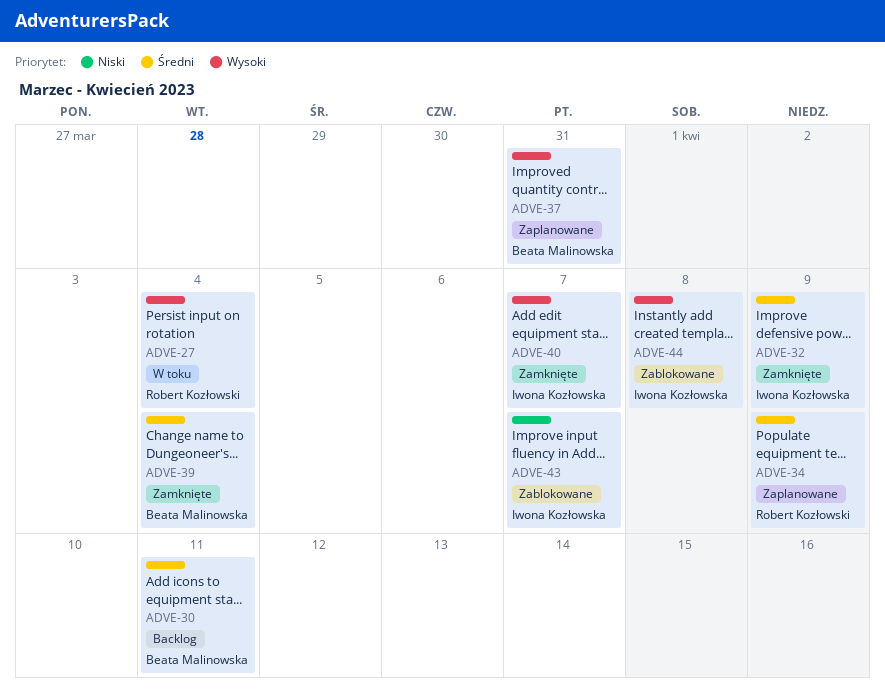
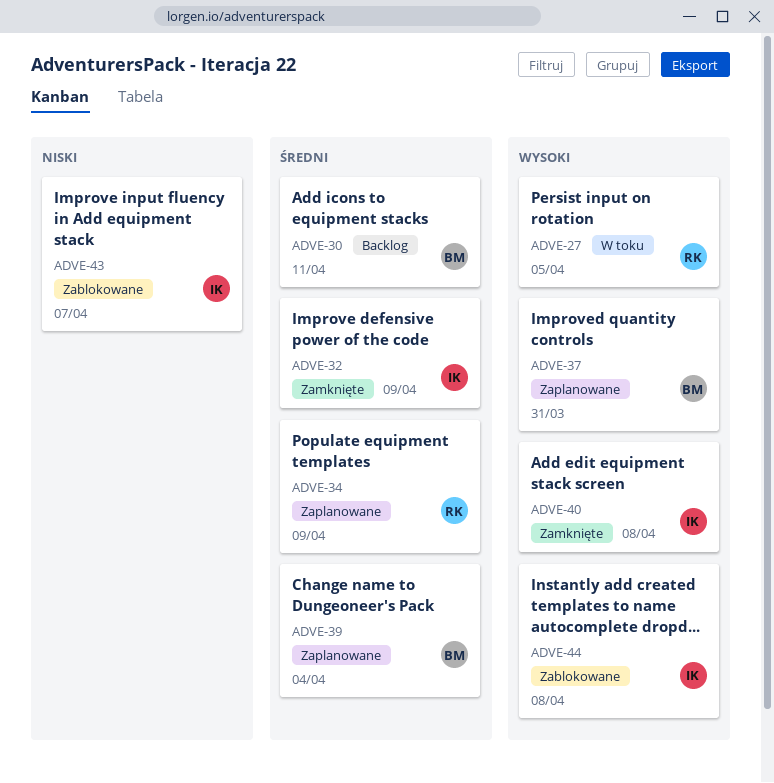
ADVE-27, due: Apr 4 -> Apr 5
ADVE-39, status: Zamknięte -> Zaplanowane
ADVE-40, due: Apr 7 -> Apr 8

